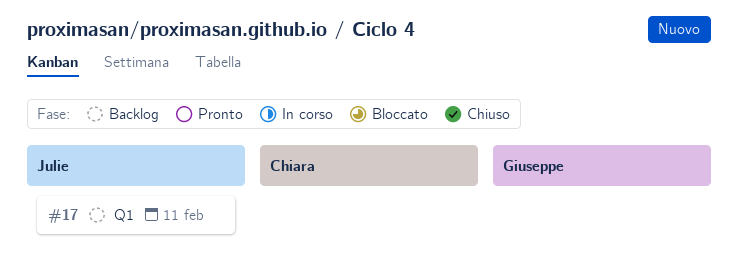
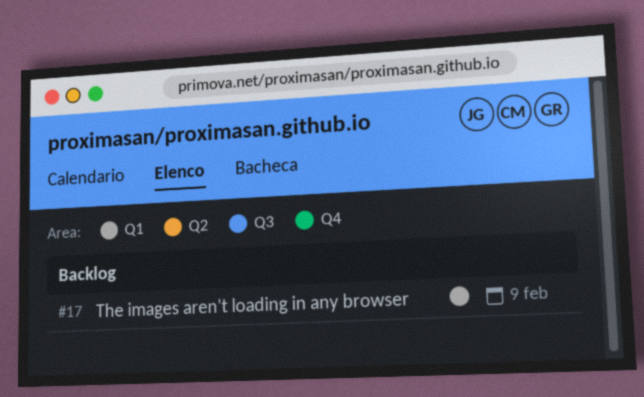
#17, due: Feb 11 -> Feb 9

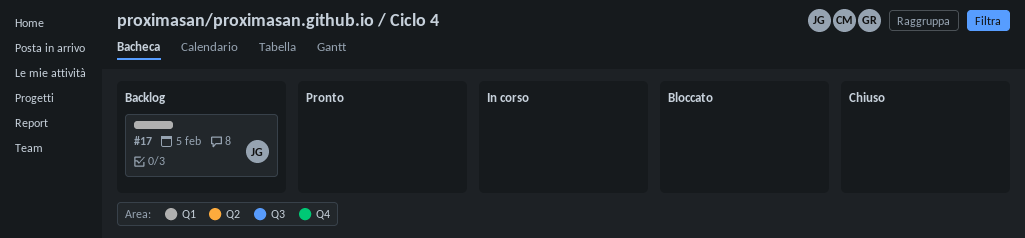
#17, due: Feb 9 -> Feb 5

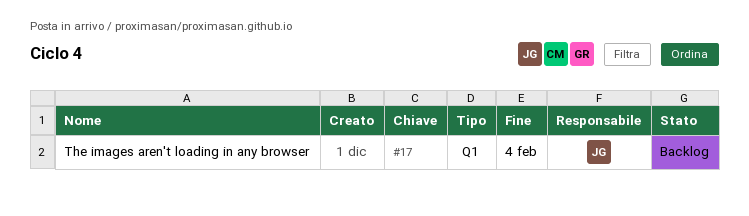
#17, due: Feb 5 -> Feb 4

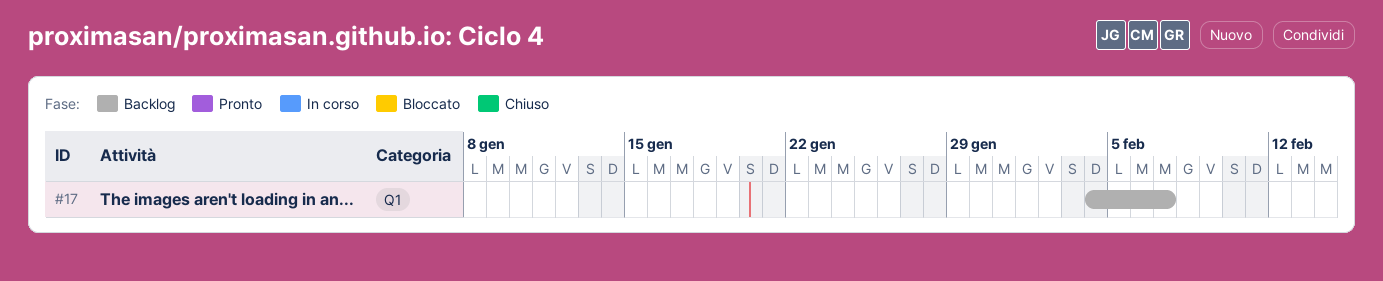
#17, due: Feb 4 -> Feb 7

